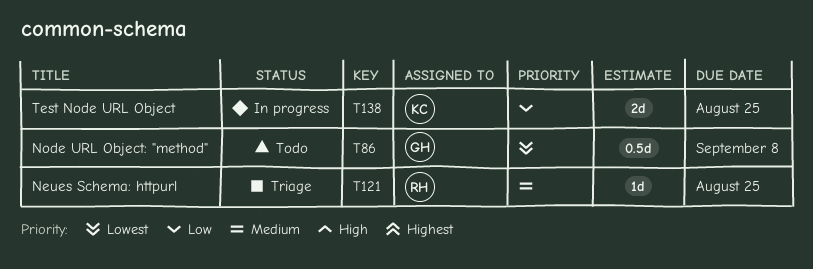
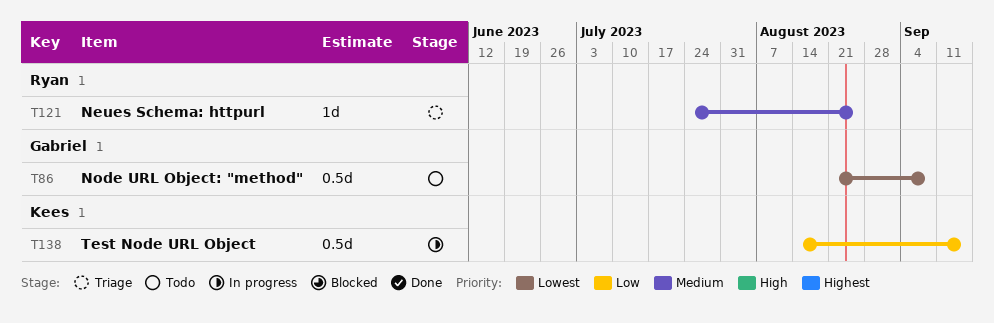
T138, estimate: 2d -> 0.5d
T138, due: Aug 25 -> Sep 15

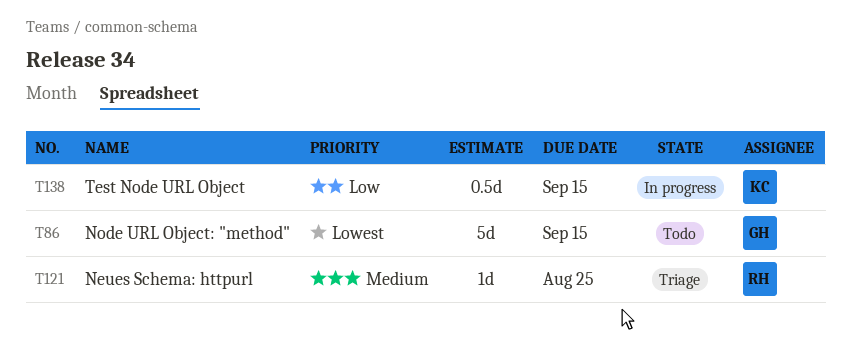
T86, estimate: 0.5d -> 5d
T86, due: Sep 8 -> Sep 15

